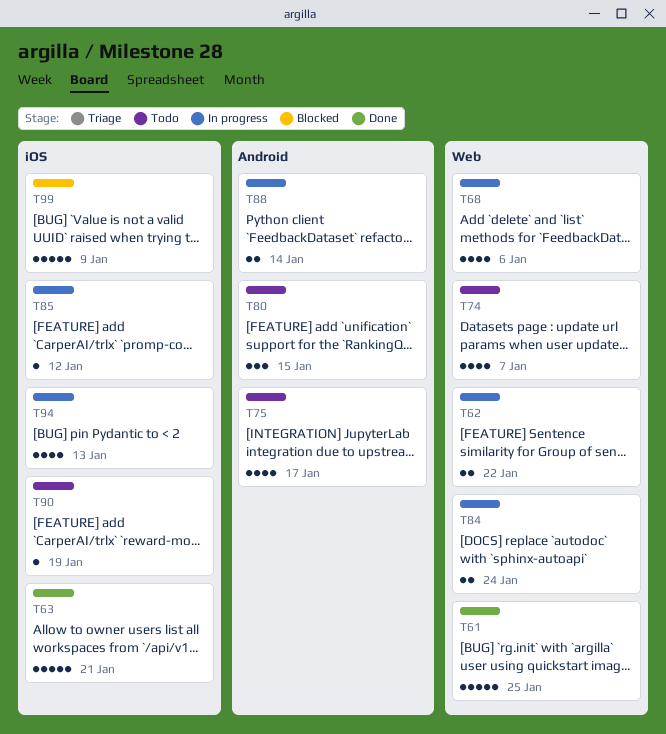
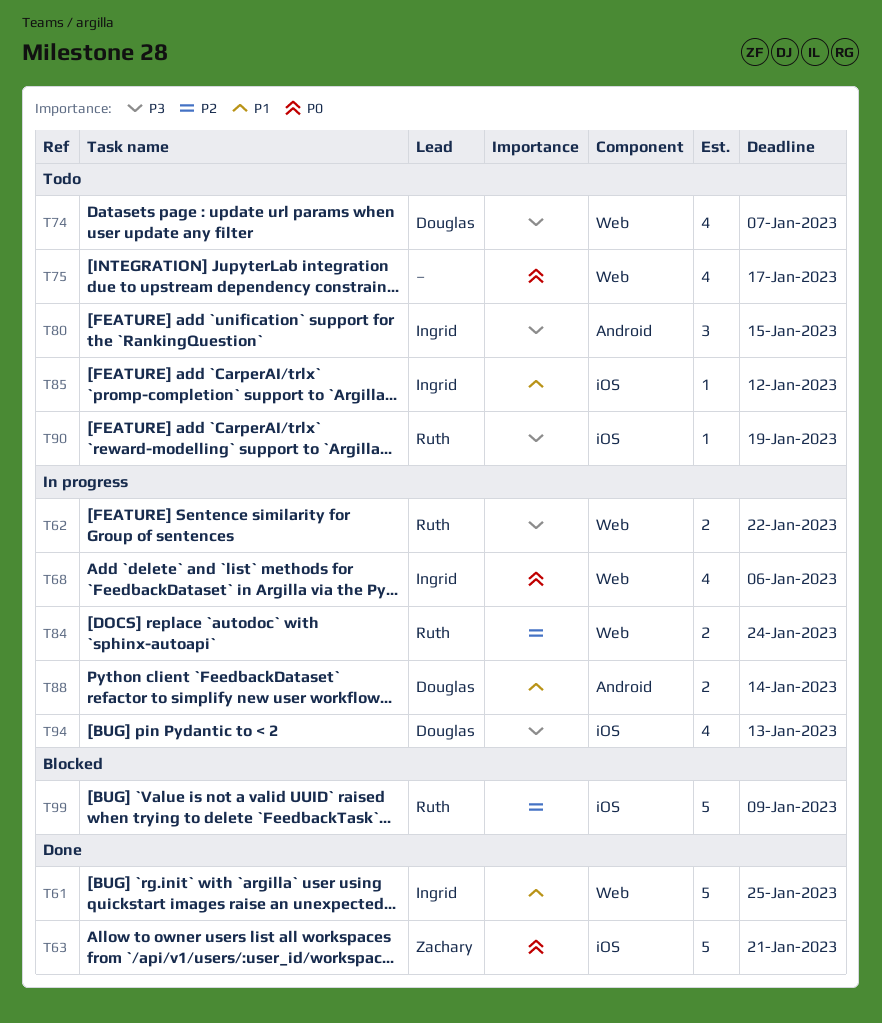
T75, label: Android -> Web
T85, status: In progress -> Todo

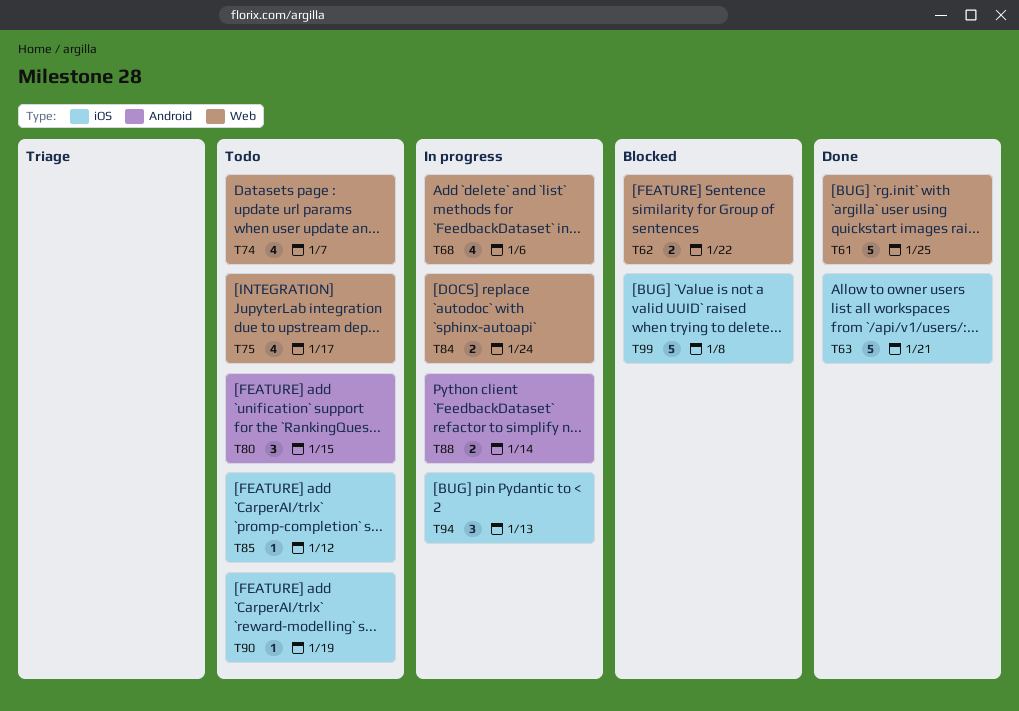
T62, status: In progress -> Blocked
T94, estimate: 4 -> 3
T99, due: Jan 9 -> Jan 8

